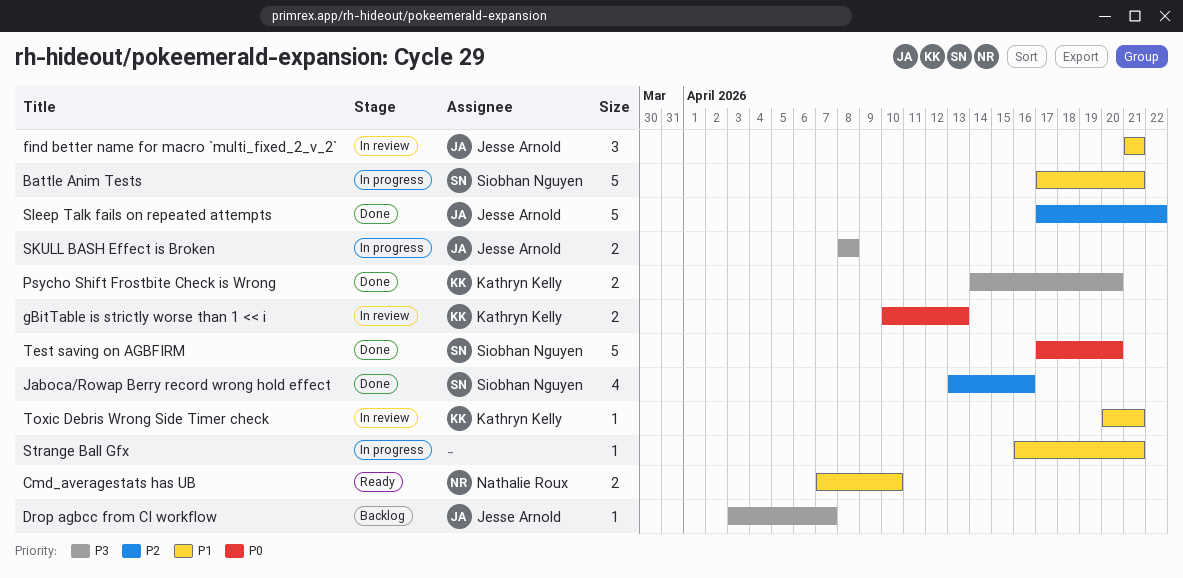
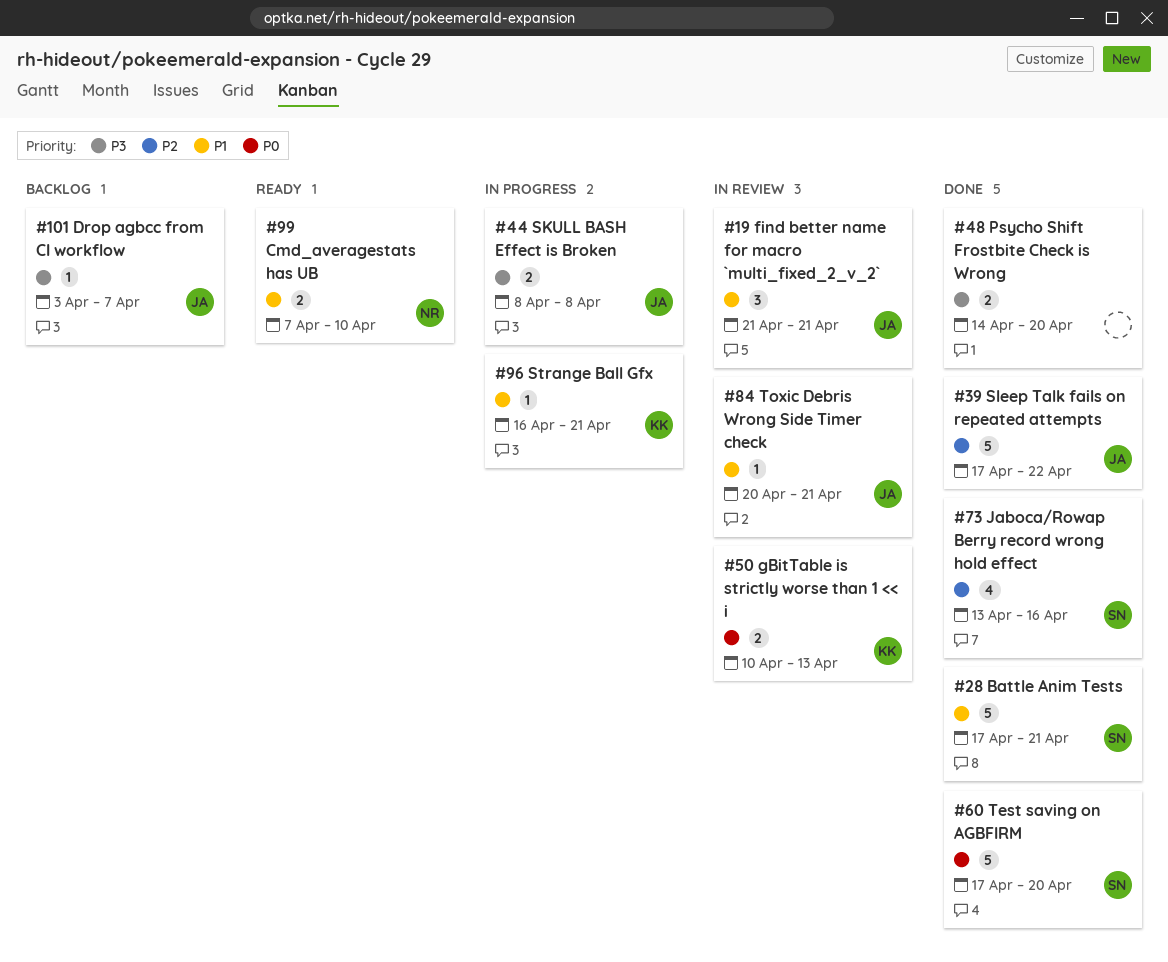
Battle Anim Tests, status: In progress -> Done
Psycho Shift Frostbite Check is Wrong, owner: Kathryn Kelly -> none
Strange Ball Gfx, owner: none -> Kathryn Kelly
Toxic Debris Wrong Side Timer check, owner: Kathryn Kelly -> Jesse Arnold

